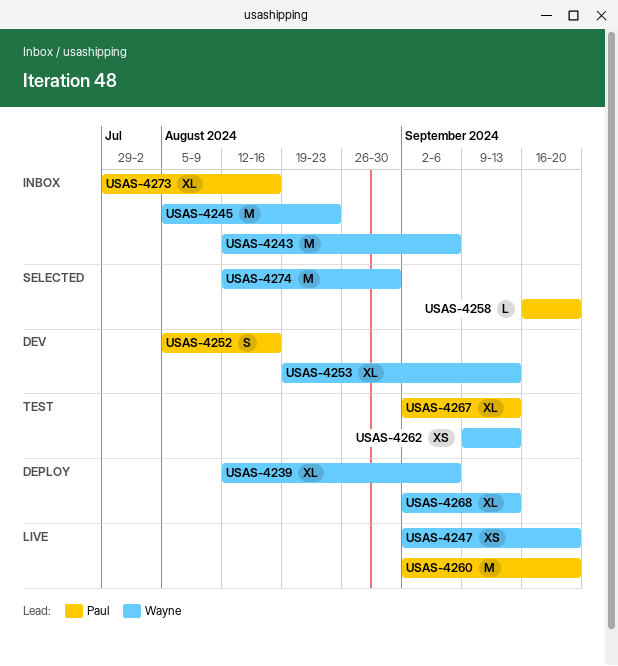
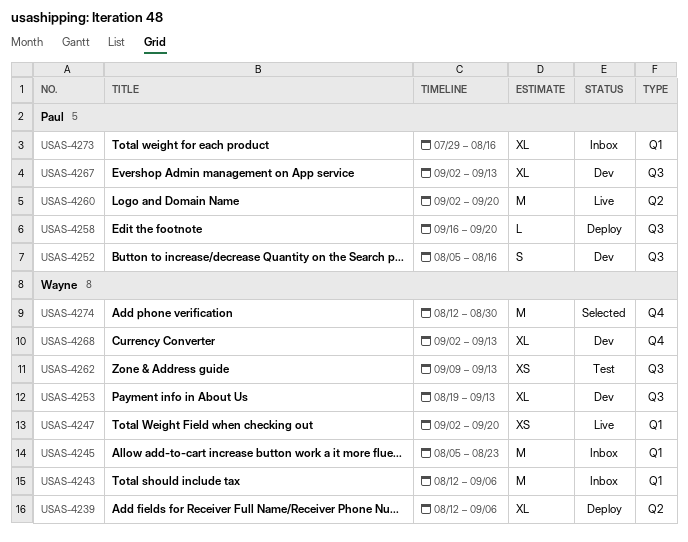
USAS-4258, status: Selected -> Deploy
USAS-4267, status: Test -> Dev
USAS-4268, status: Deploy -> Dev

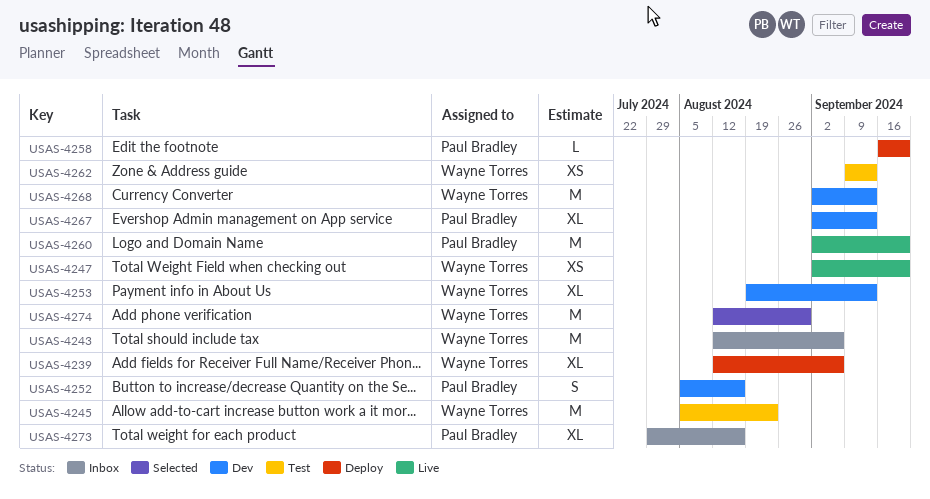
USAS-4245, status: Inbox -> Test
USAS-4268, estimate: XL -> M

